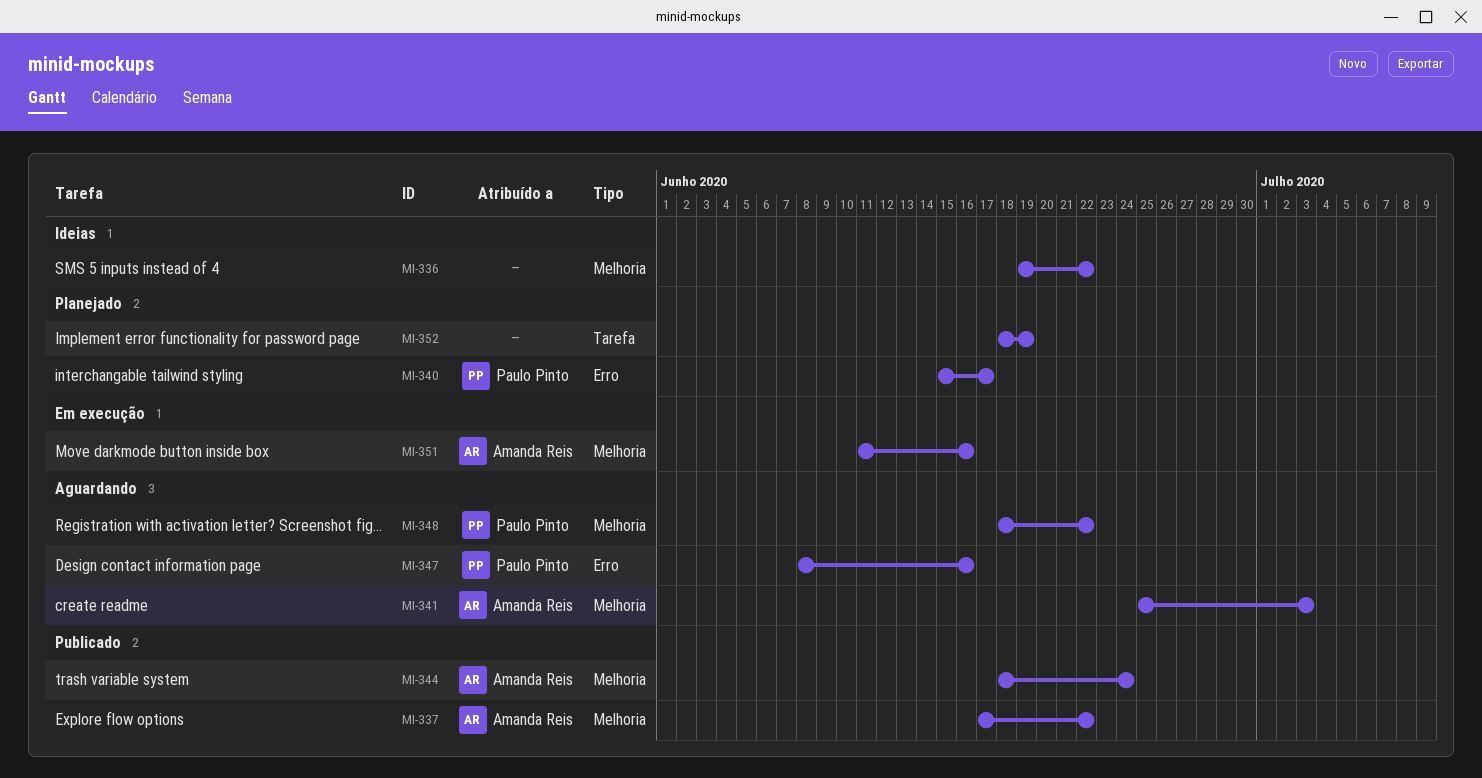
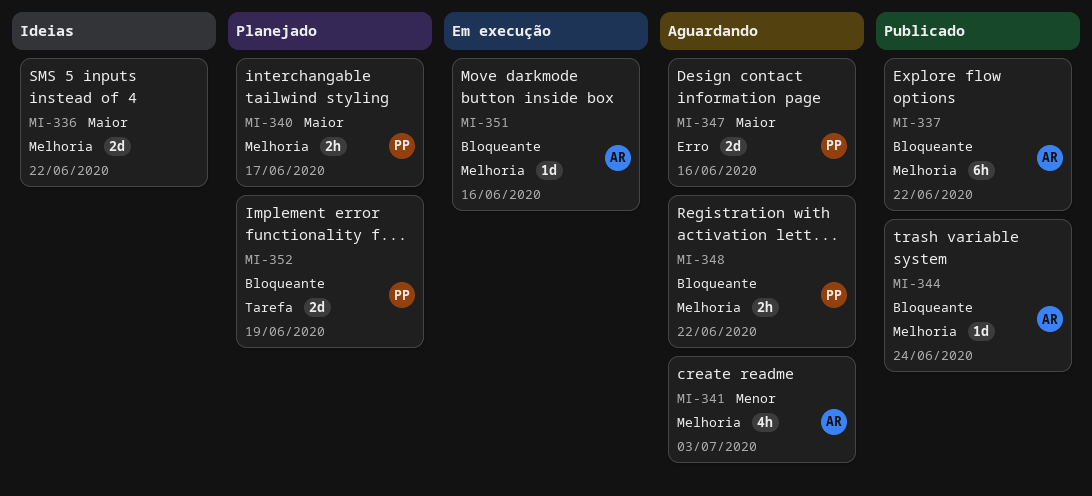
MI-340, label: Erro -> Melhoria
MI-352, owner: none -> Paulo Pinto

